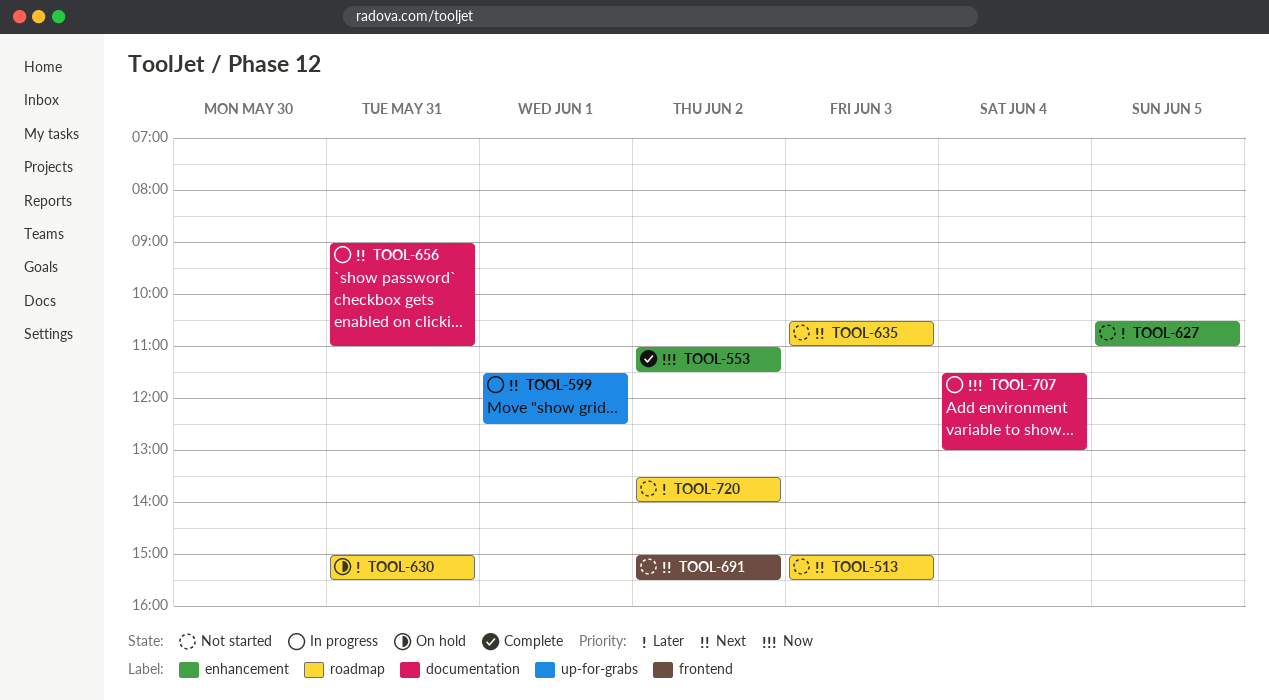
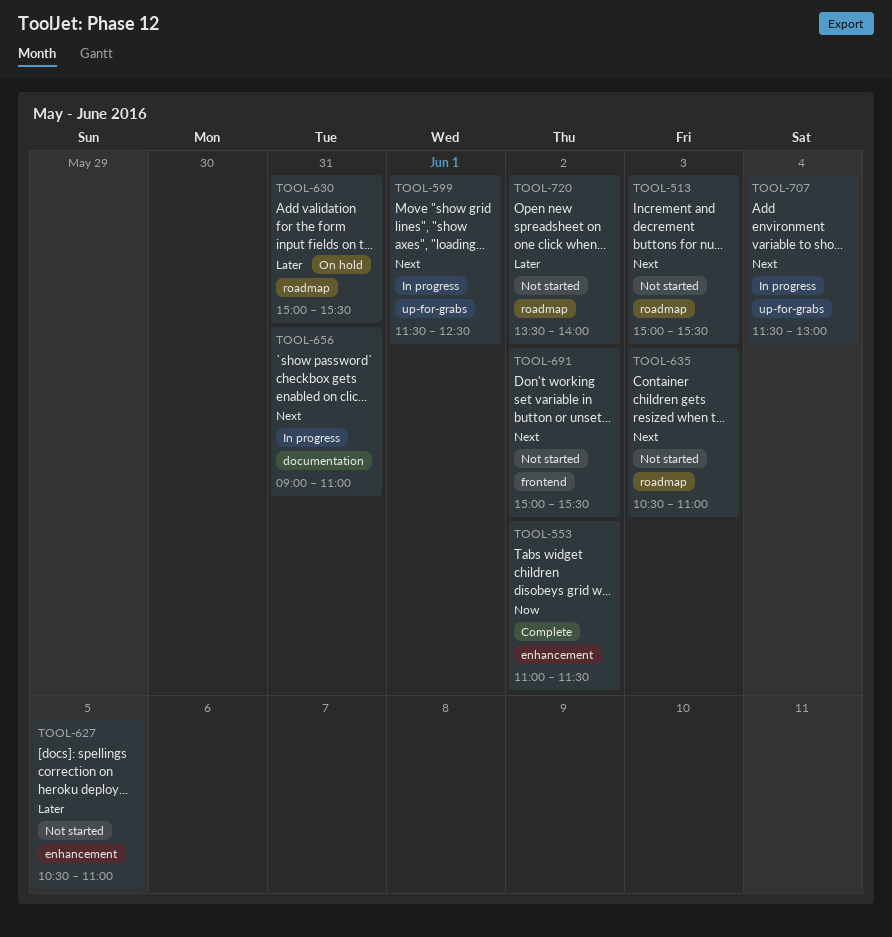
TOOL-707, priority: Now -> Next
TOOL-707, label: documentation -> up-for-grabs

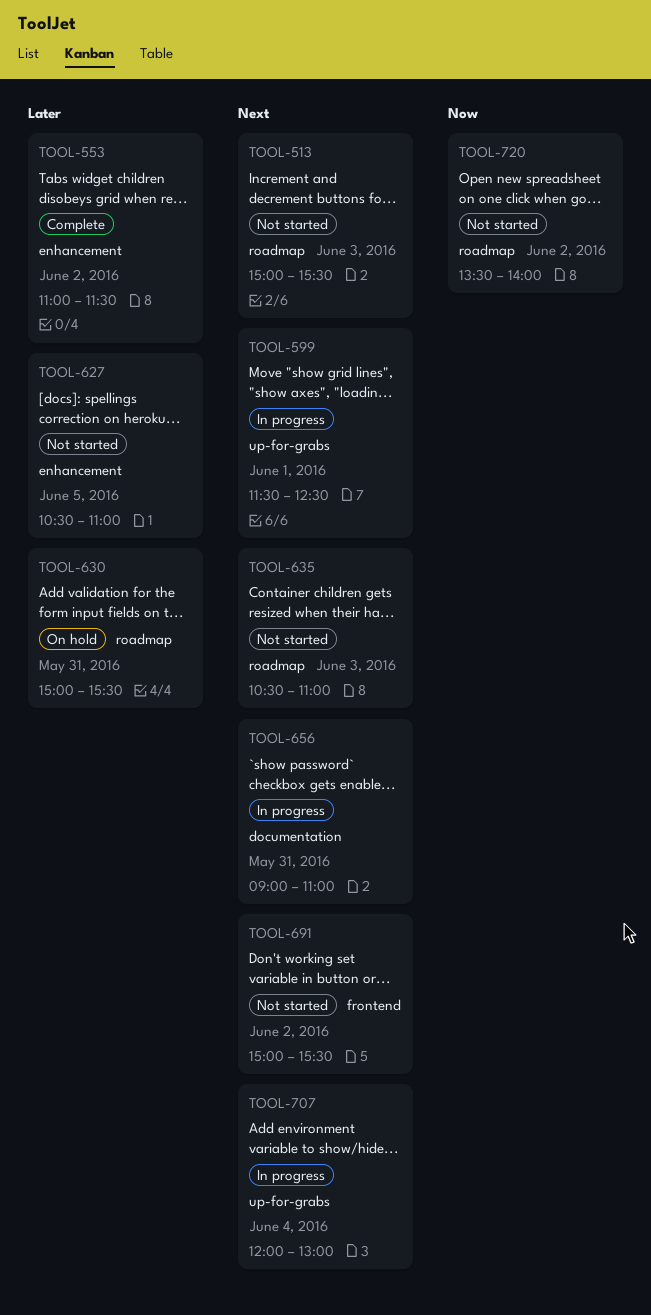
TOOL-553, priority: Now -> Later
TOOL-707, begins: 11:30 -> 12:00
TOOL-720, priority: Later -> Now

